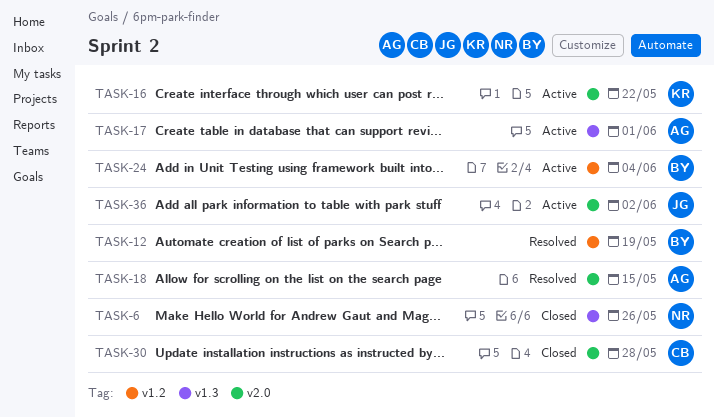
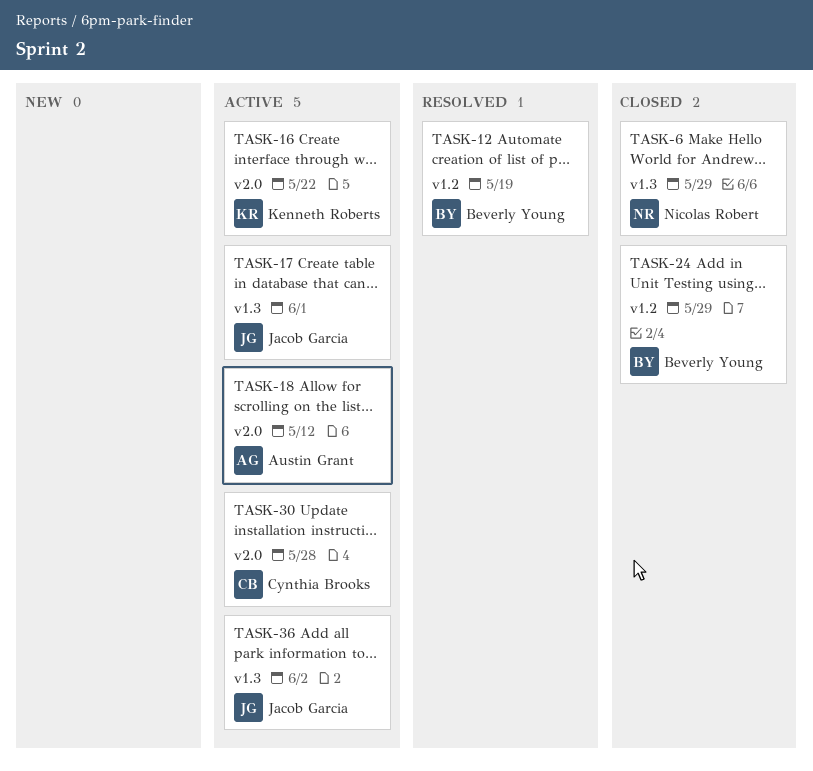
TASK-6, due: May 26 -> May 29
TASK-17, owner: Austin Grant -> Jacob Garcia
TASK-18, status: Resolved -> Active
TASK-18, due: May 15 -> May 12
TASK-24, status: Active -> Closed
TASK-24, due: Jun 4 -> May 29
TASK-30, status: Closed -> Active
TASK-36, label: v2.0 -> v1.3

